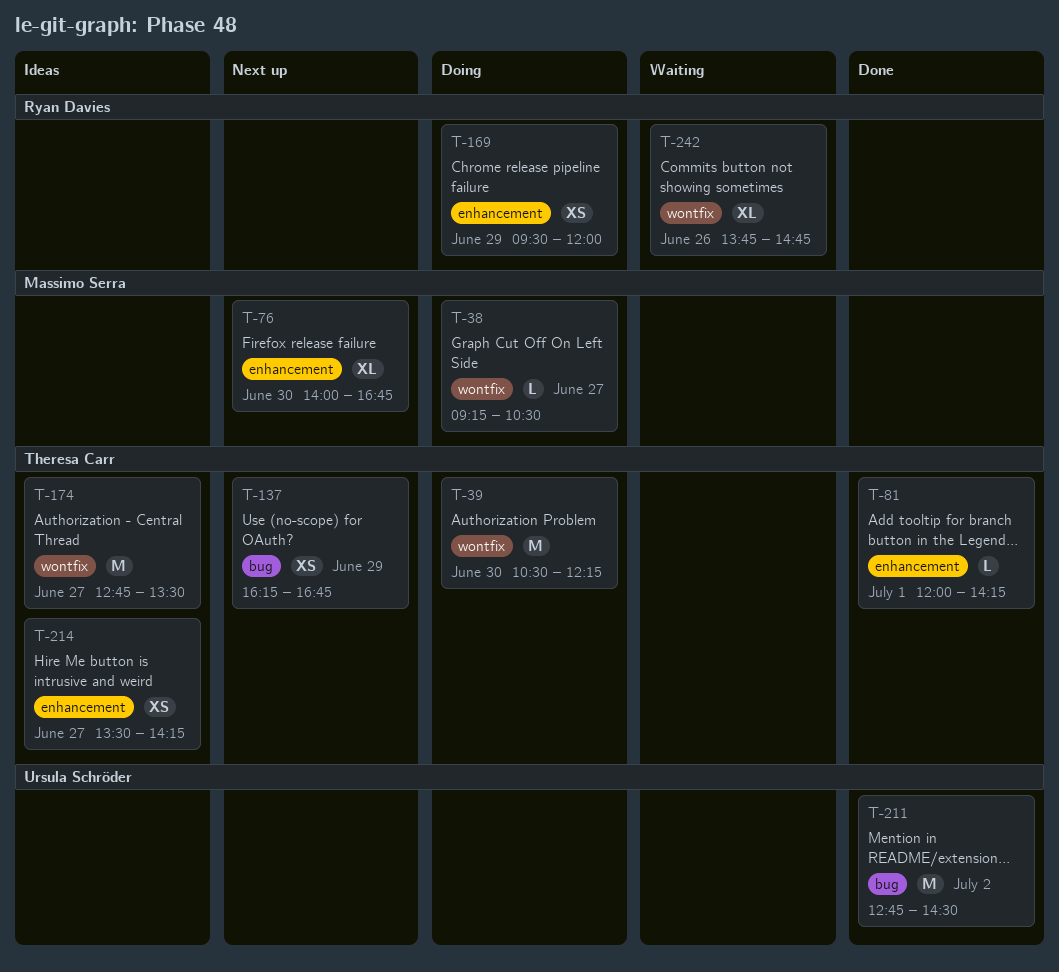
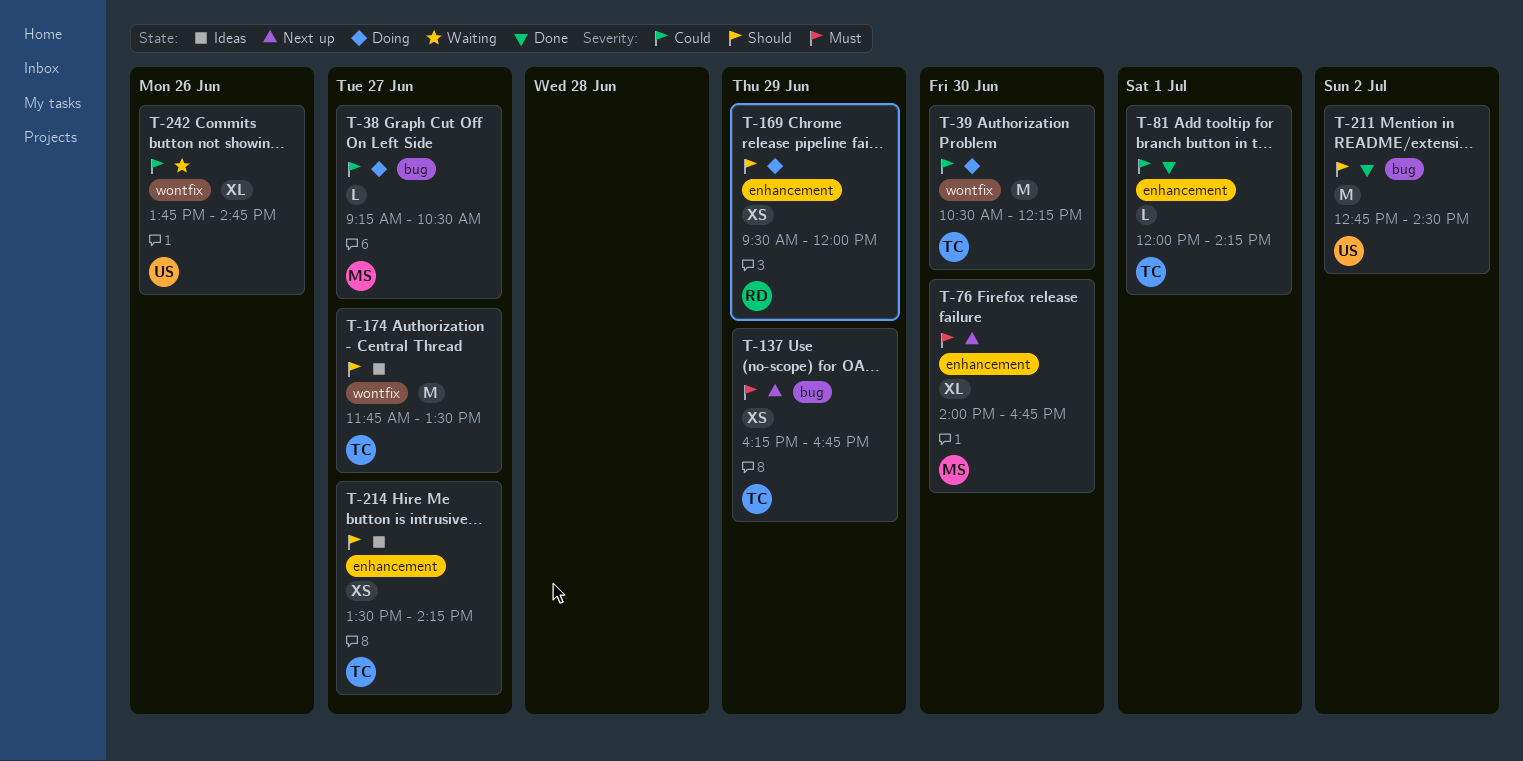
T-38, label: wontfix -> bug
T-174, begins: 12:45 -> 11:45
T-242, owner: Ryan Davies -> Ursula Schröder

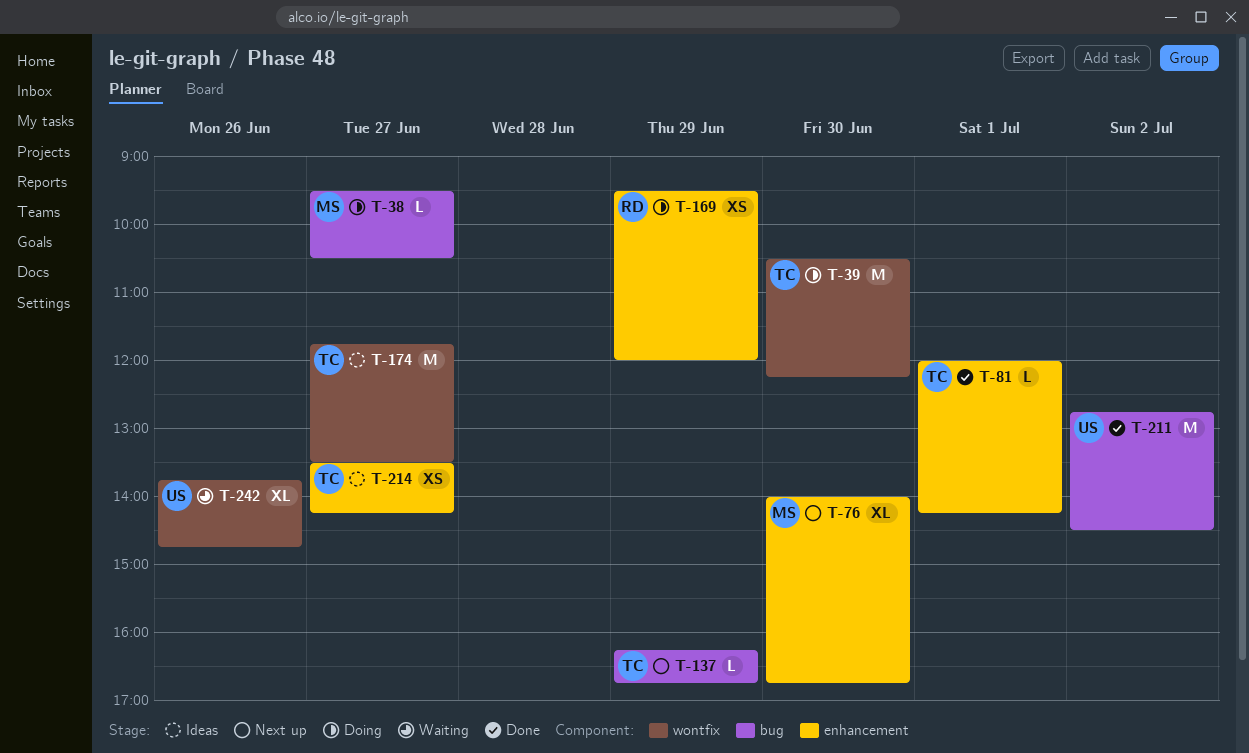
T-38, begins: 09:15 -> 09:30
T-137, estimate: XS -> L

